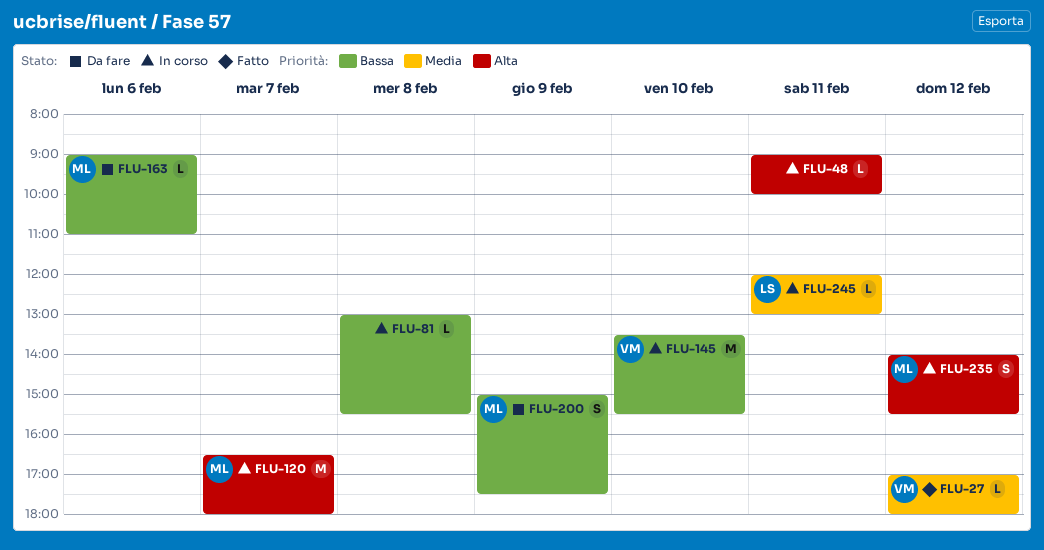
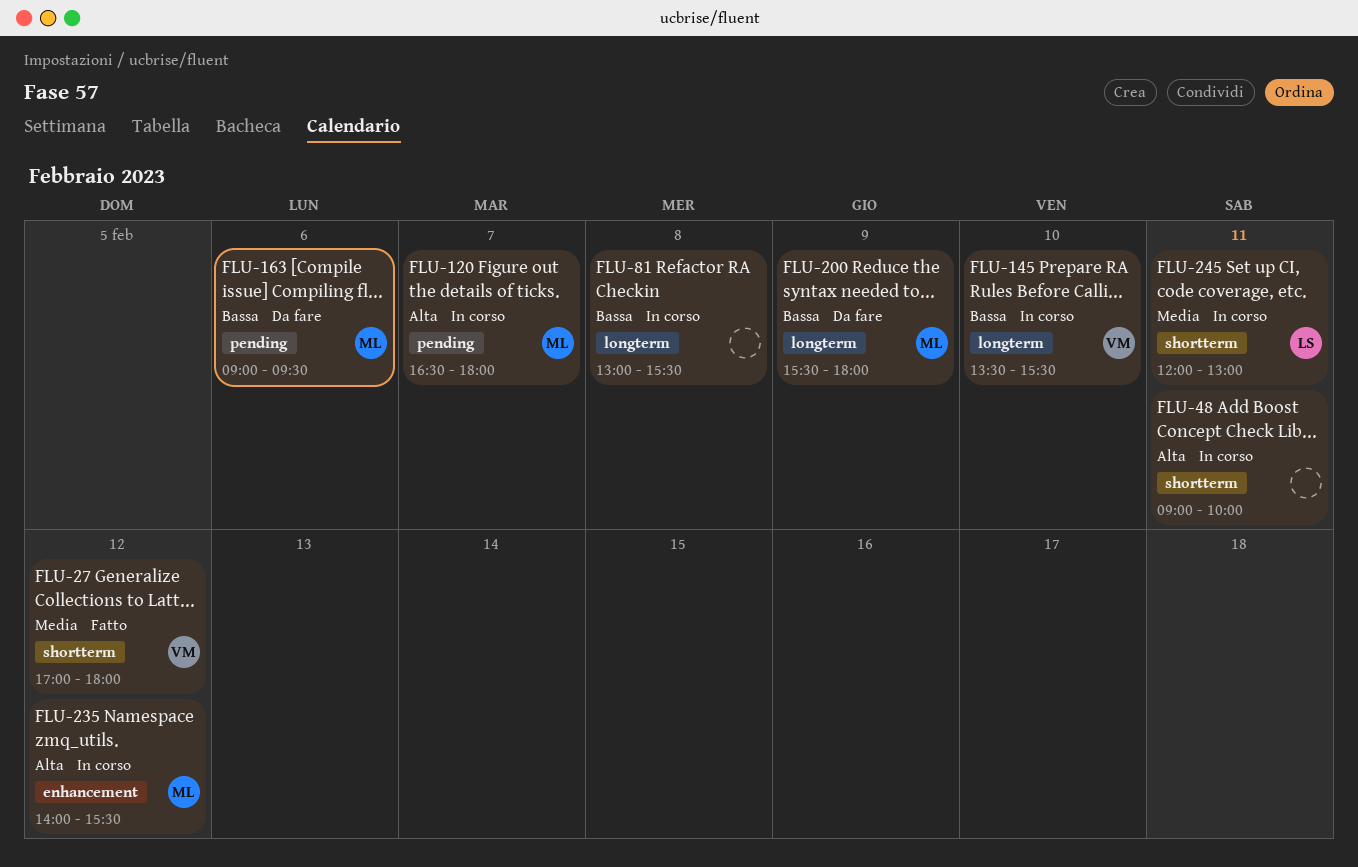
FLU-163, ends: 11:00 -> 09:30
FLU-200, begins: 15:00 -> 15:30
FLU-200, ends: 17:30 -> 18:00

